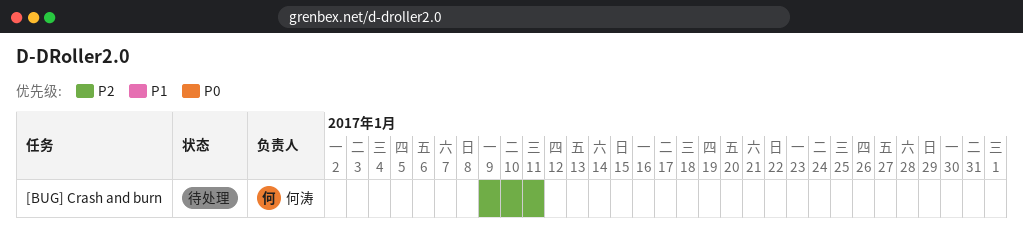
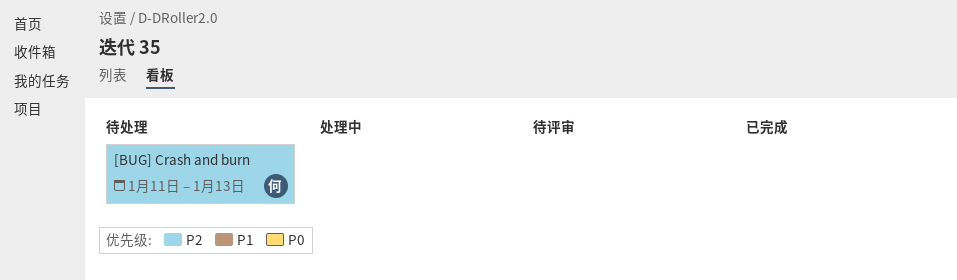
[BUG] Crash and burn, start: Jan 9 -> Jan 11
[BUG] Crash and burn, due: Jan 11 -> Jan 13

